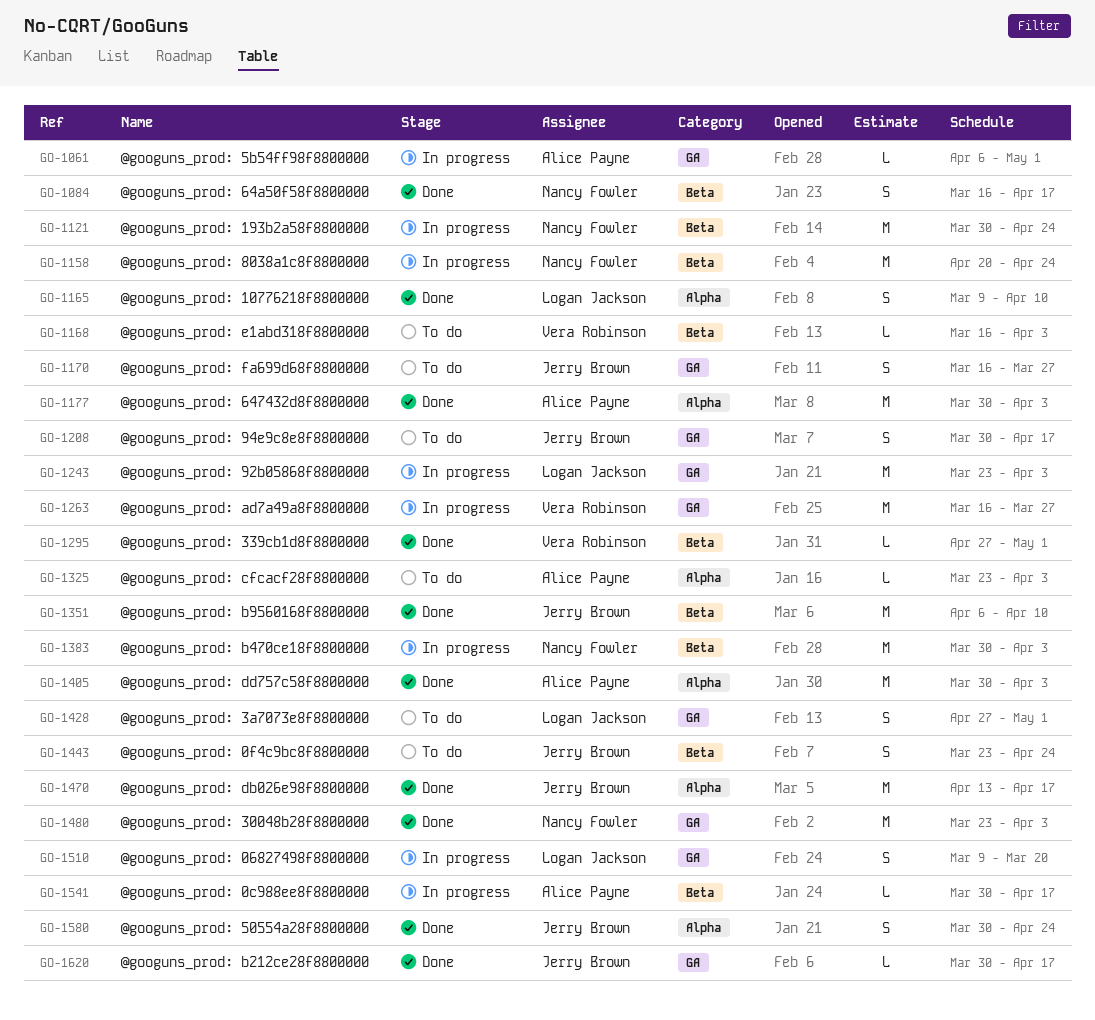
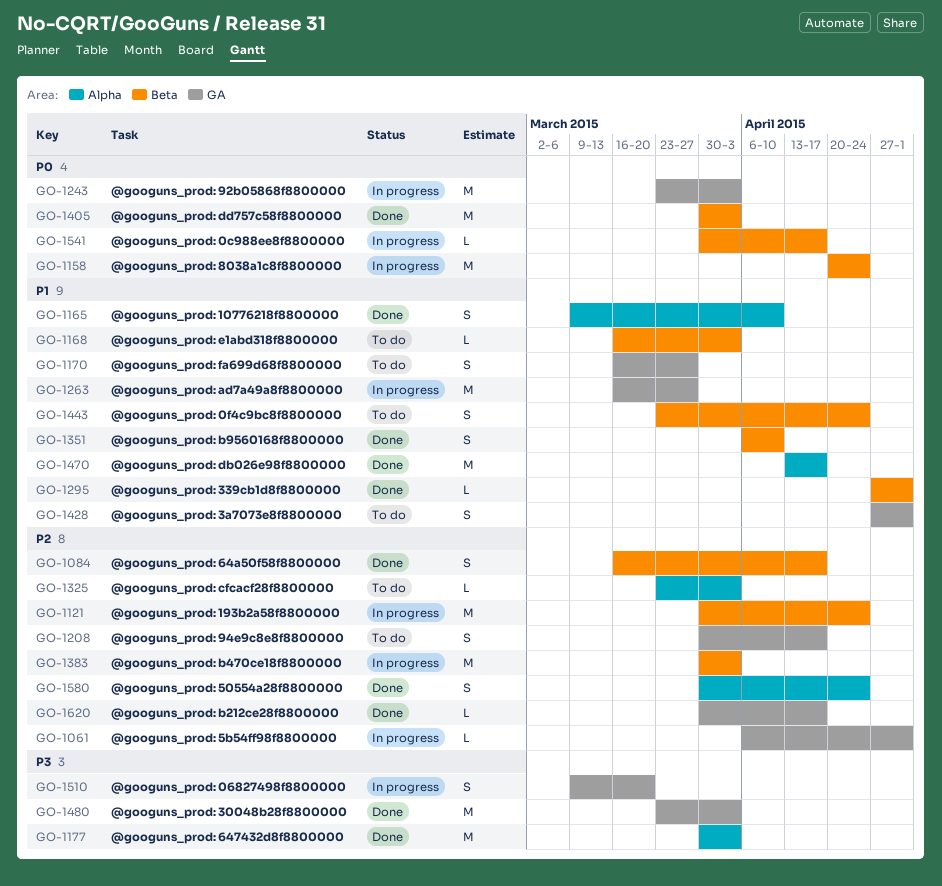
GO-1351, estimate: M -> S
GO-1405, label: Alpha -> Beta

